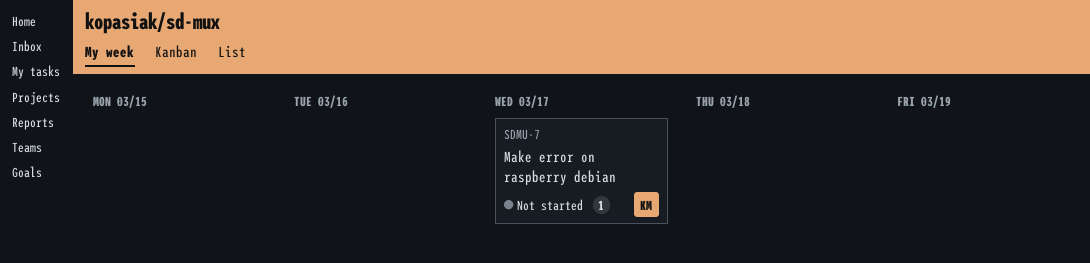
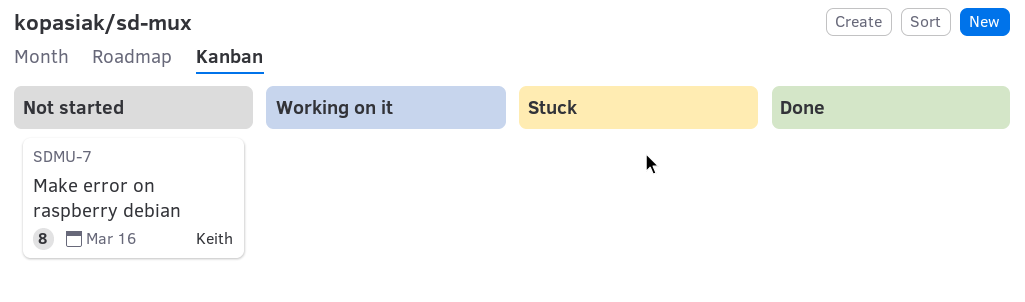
SDMU-7, estimate: 1 -> 8
SDMU-7, due: Mar 17 -> Mar 16

